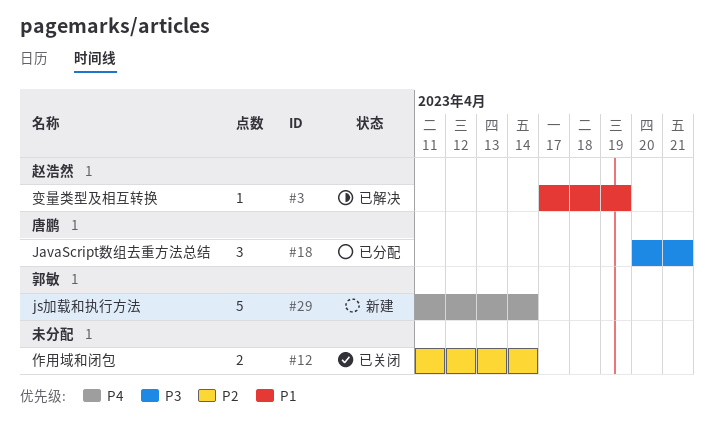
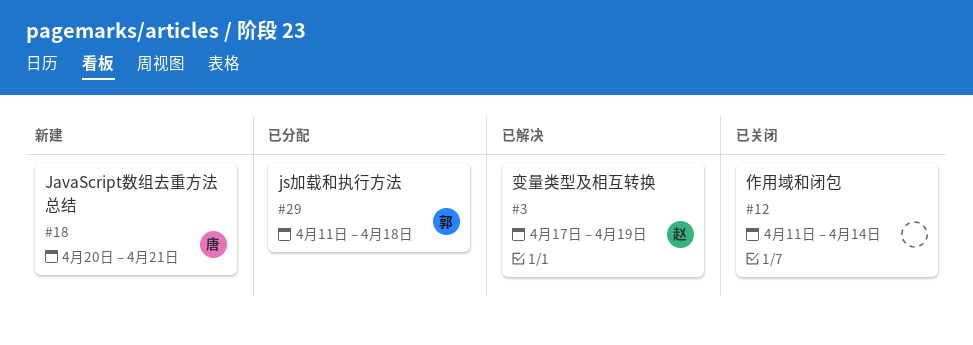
#18, status: 已分配 -> 新建
#29, status: 新建 -> 已分配
#29, due: Apr 14 -> Apr 18

